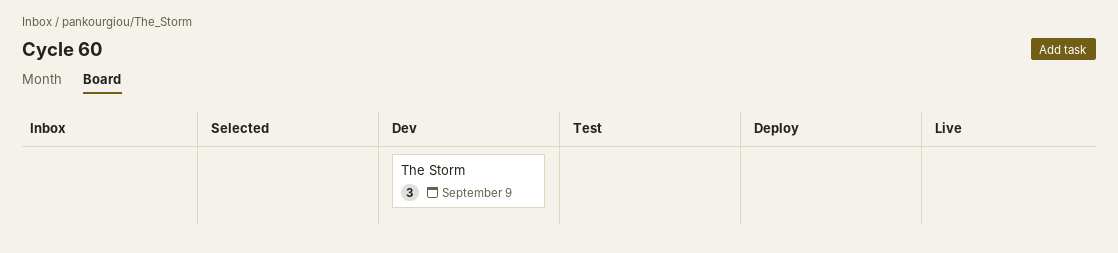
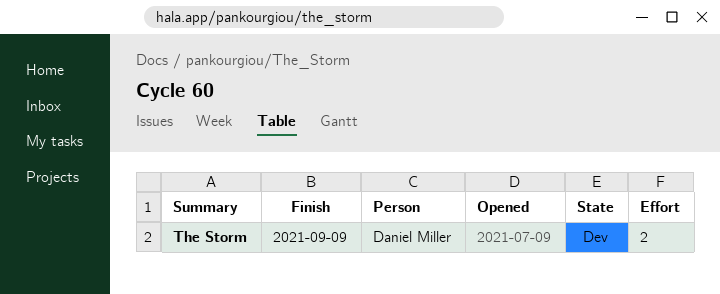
The Storm, estimate: 3 -> 2

